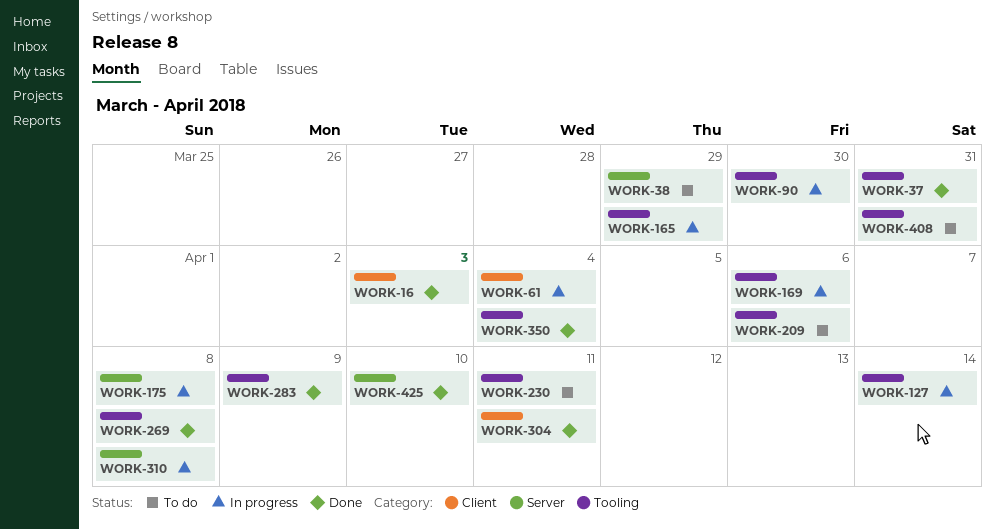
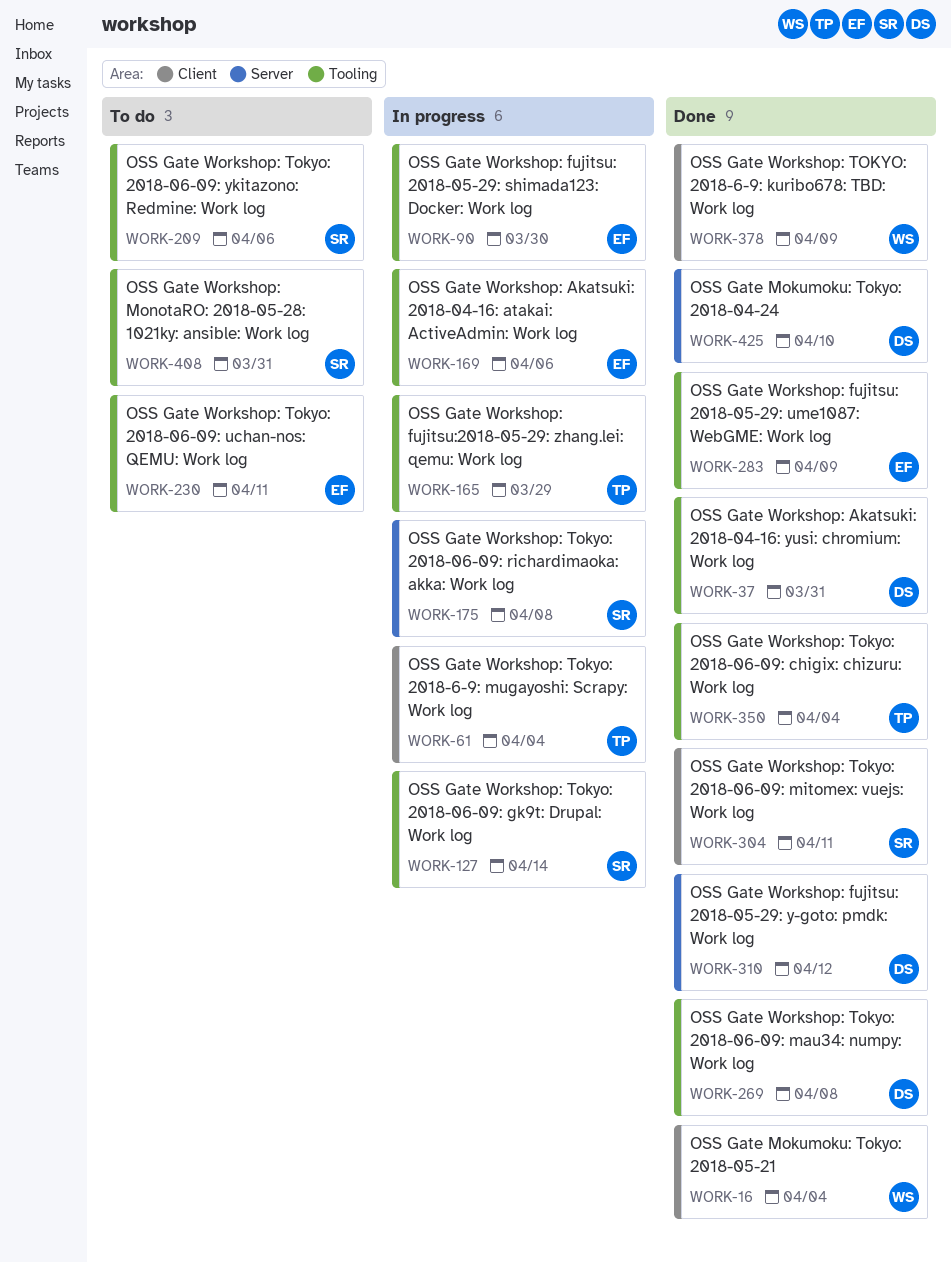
WORK-16, due: Apr 3 -> Apr 4
WORK-38: present -> none
WORK-310, status: In progress -> Done
WORK-310, due: Apr 8 -> Apr 12
WORK-378: none -> present

